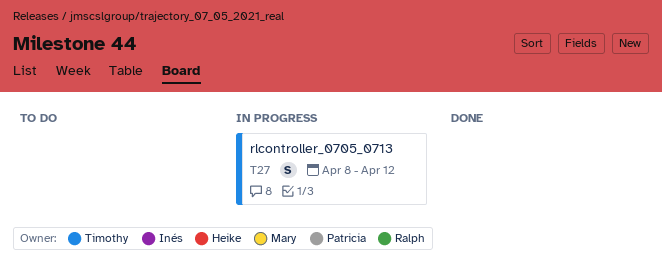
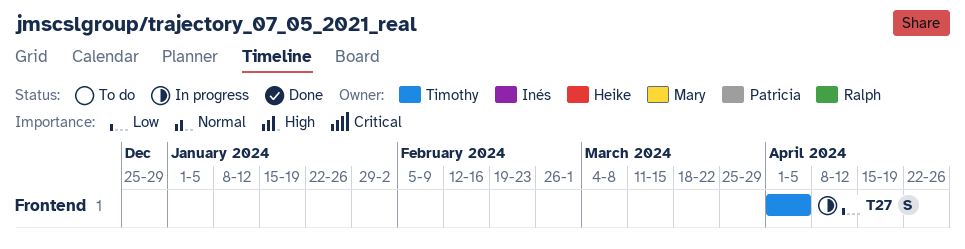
T27, start: Apr 8 -> Apr 1
T27, due: Apr 12 -> Apr 5

